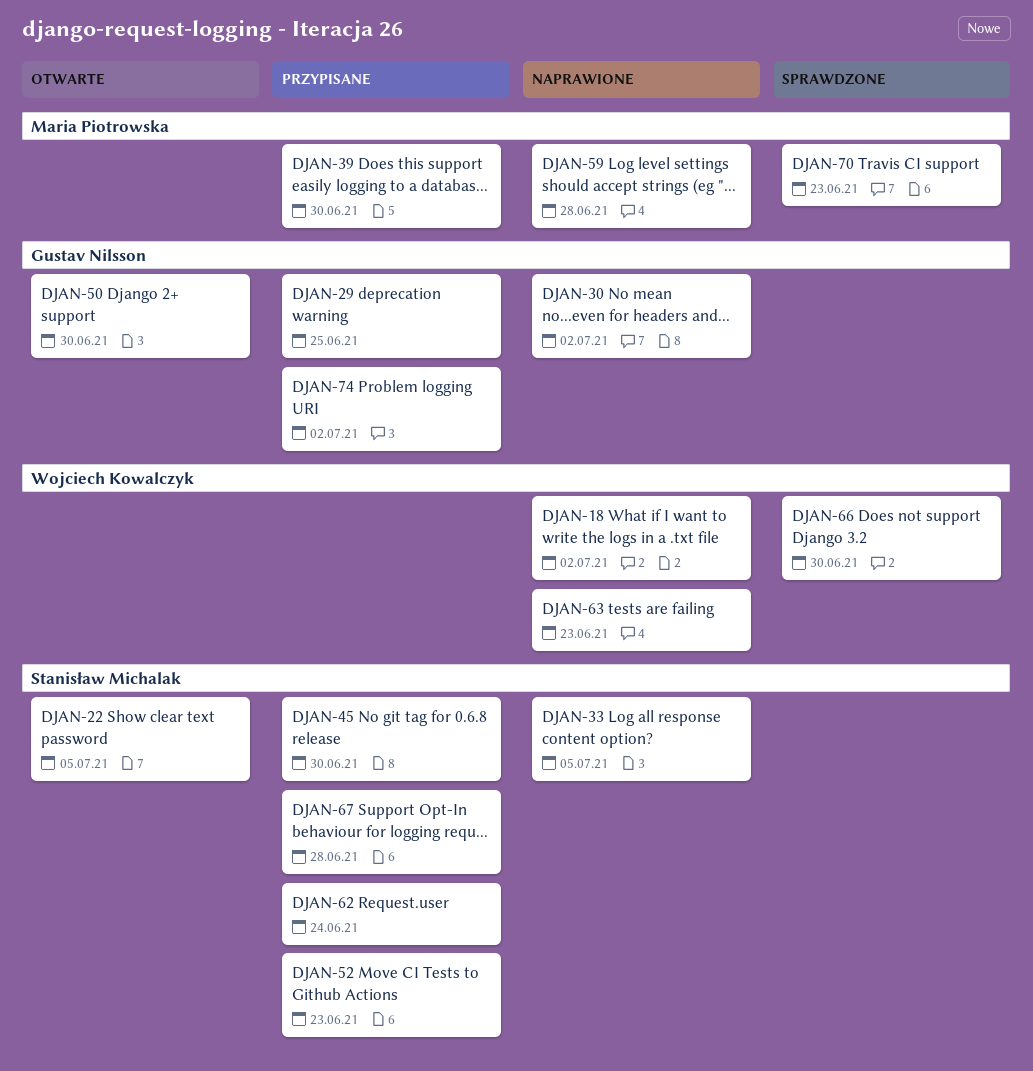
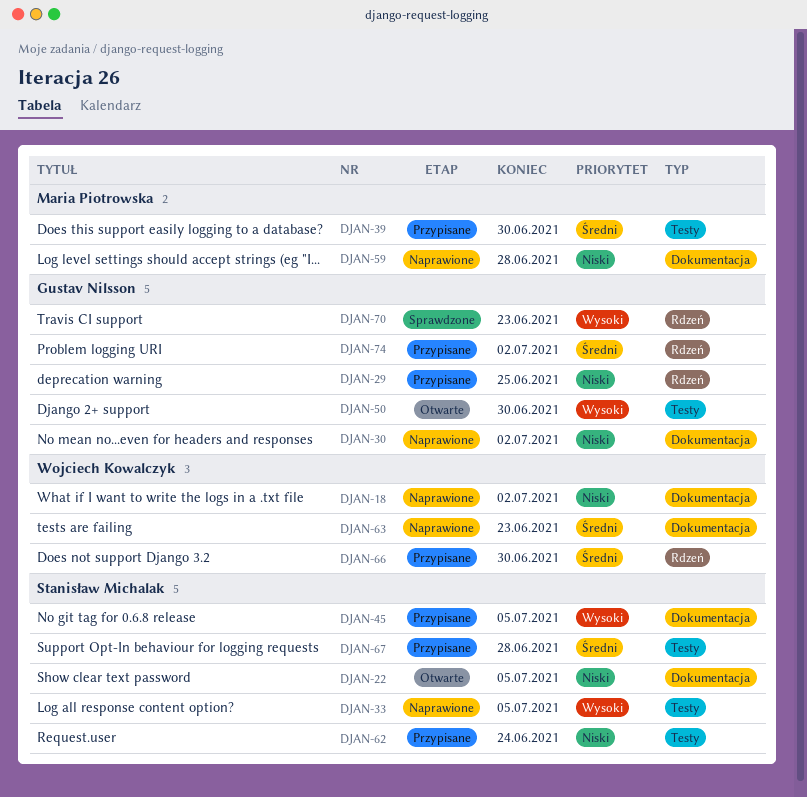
DJAN-45, due: Jun 30 -> Jul 5
DJAN-52: present -> none
DJAN-66, status: Sprawdzone -> Przypisane
DJAN-70, owner: Maria Piotrowska -> Gustav Nilsson

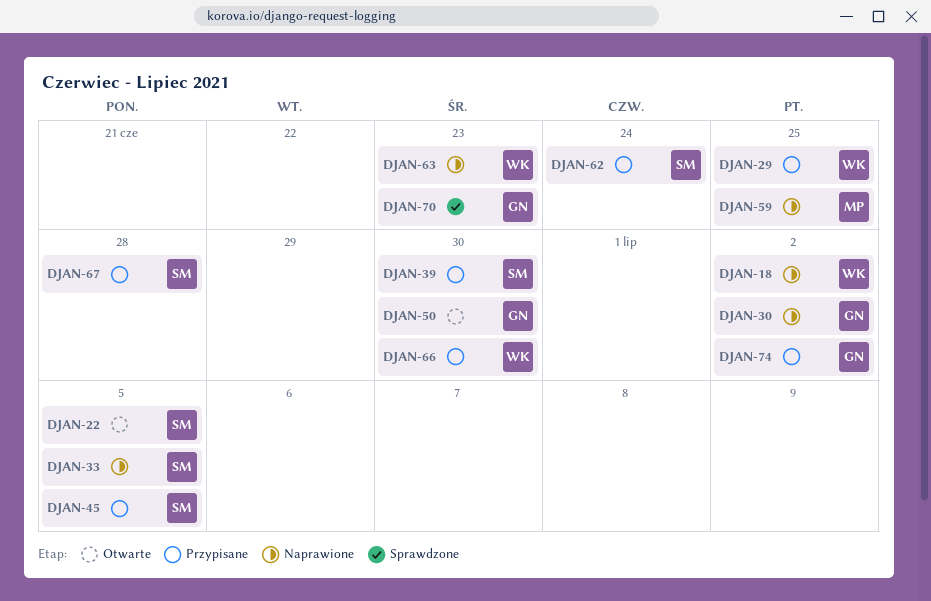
DJAN-29, owner: Gustav Nilsson -> Wojciech Kowalczyk
DJAN-39, owner: Maria Piotrowska -> Stanisław Michalak
DJAN-59, due: Jun 28 -> Jun 25

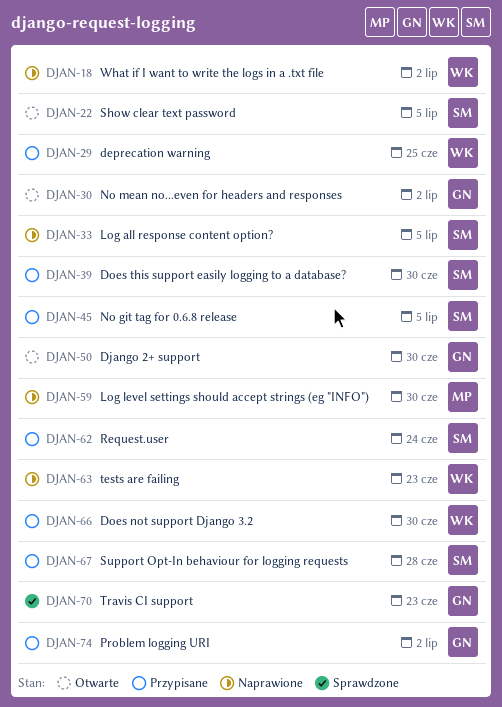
DJAN-30, status: Naprawione -> Otwarte
DJAN-59, due: Jun 25 -> Jun 30

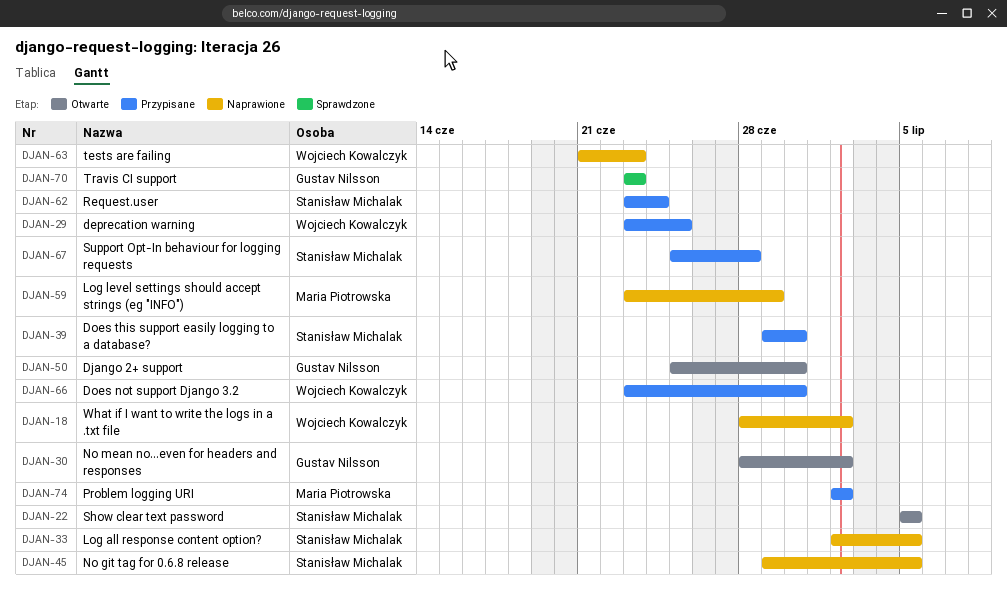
DJAN-45, status: Przypisane -> Naprawione
DJAN-59, due: Jun 30 -> Jun 29
DJAN-74, owner: Gustav Nilsson -> Maria Piotrowska

